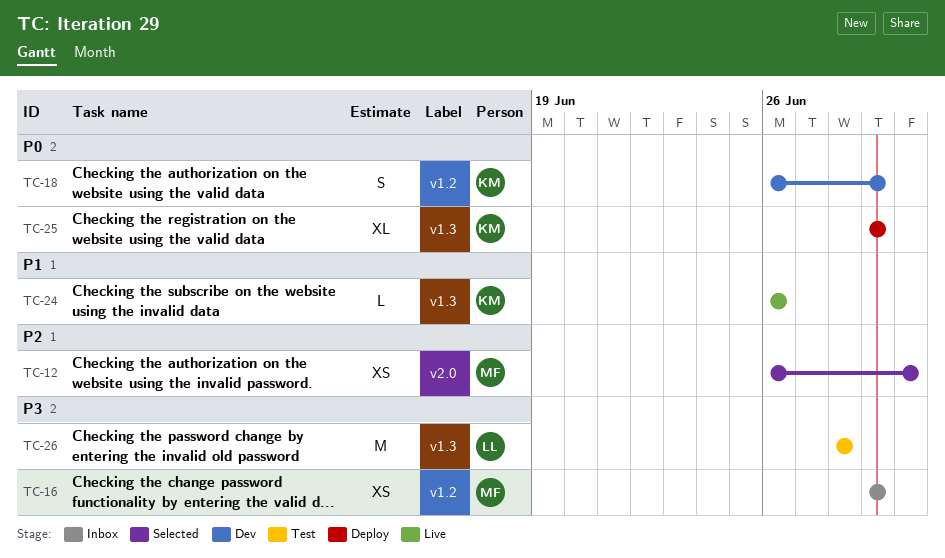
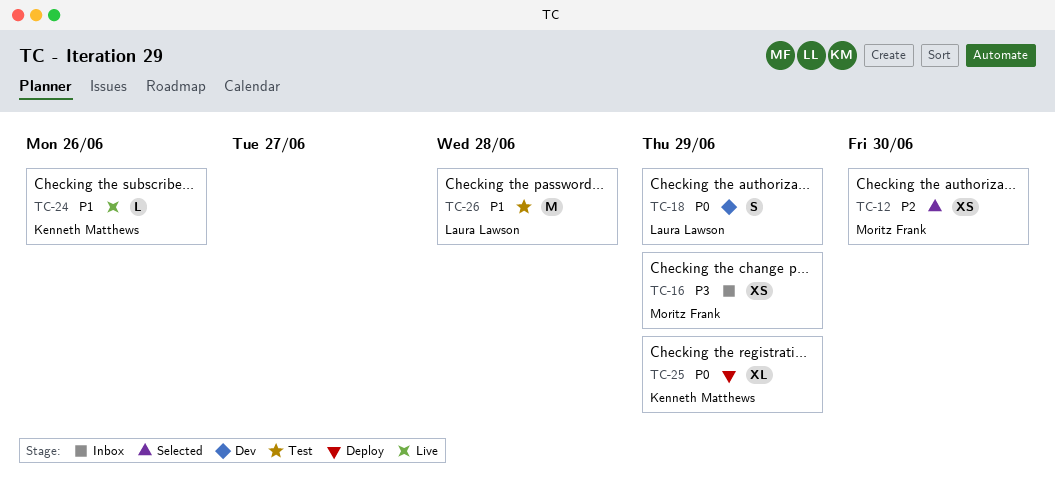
TC-18, owner: Kenneth Matthews -> Laura Lawson
TC-26, priority: P3 -> P1

